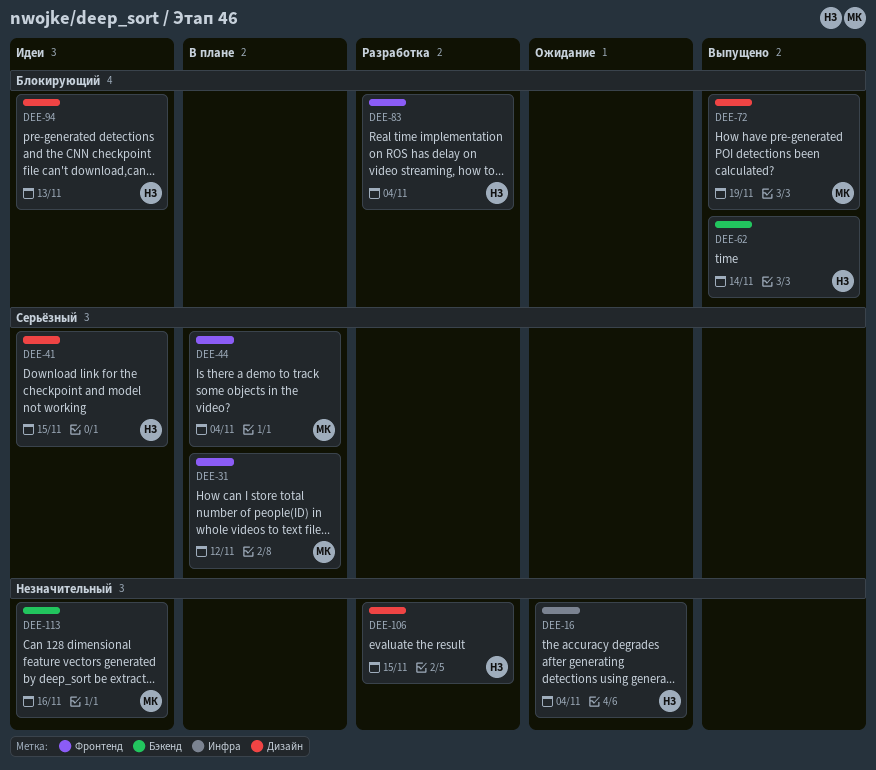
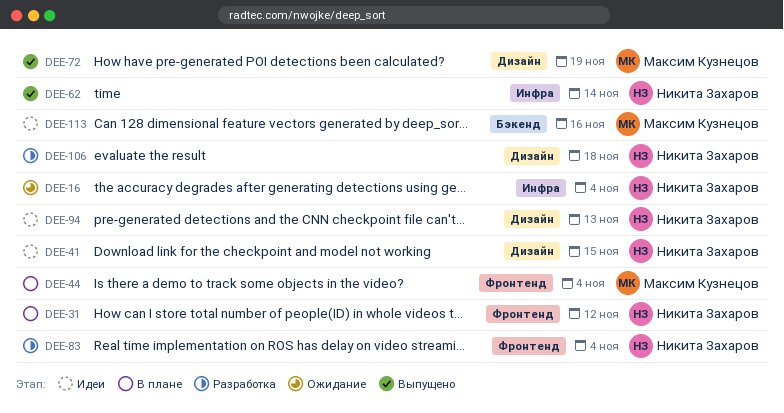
DEE-31, owner: Максим Кузнецов -> Никита Захаров
DEE-62, label: Бэкенд -> Инфра
DEE-106, due: Nov 15 -> Nov 18

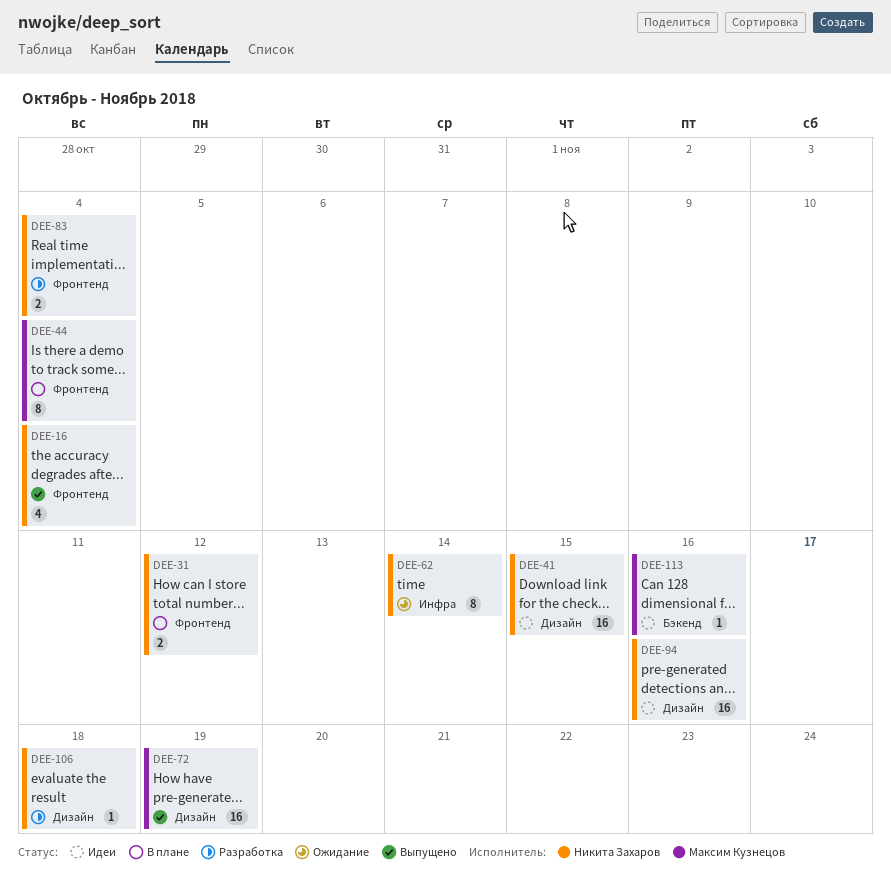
DEE-16, status: Ожидание -> Выпущено
DEE-16, label: Инфра -> Фронтенд
DEE-62, status: Выпущено -> Ожидание
DEE-94, due: Nov 13 -> Nov 16

